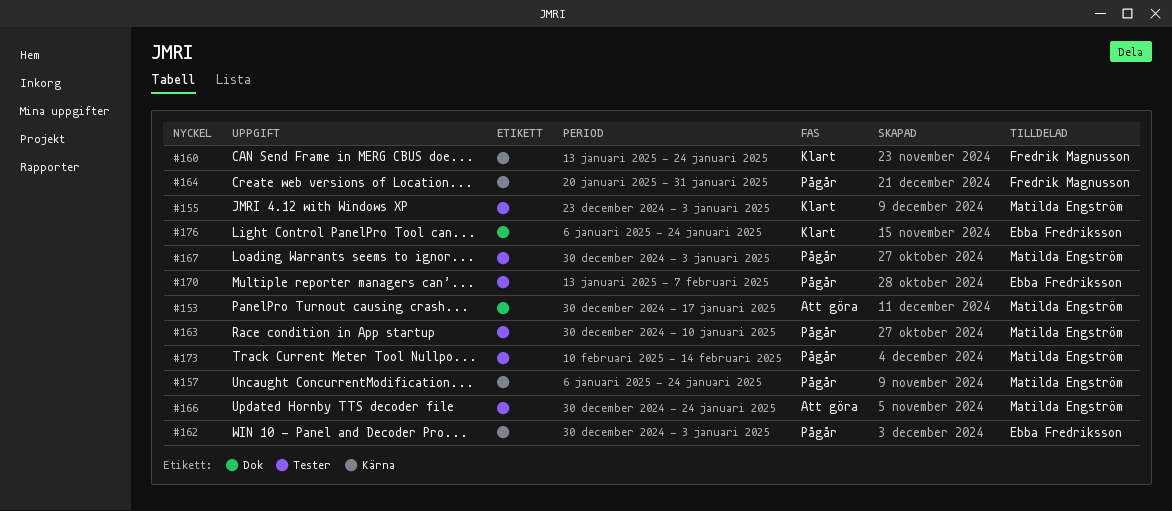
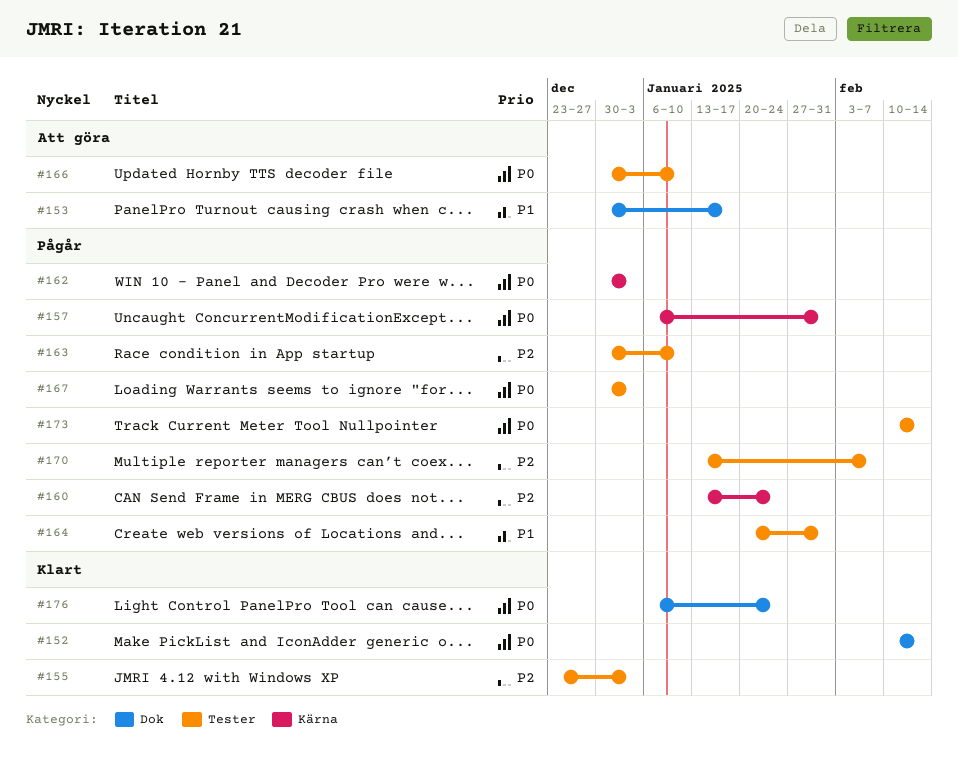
#152: none -> present
#157, due: Jan 24 -> Jan 31
#160, status: Klart -> Pågår
#164, label: Kärna -> Tester
#166, due: Jan 24 -> Jan 10

